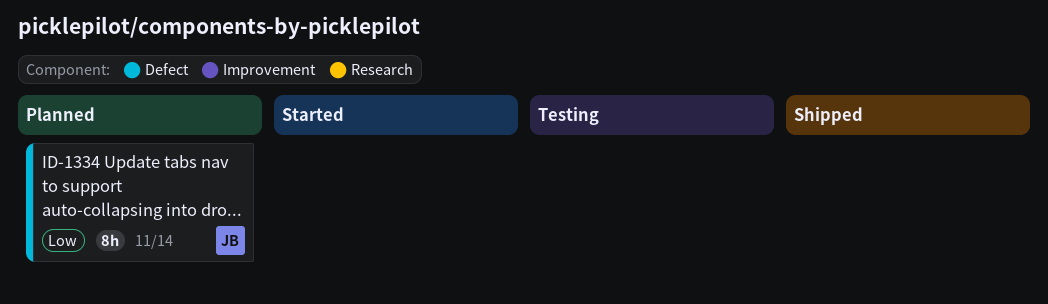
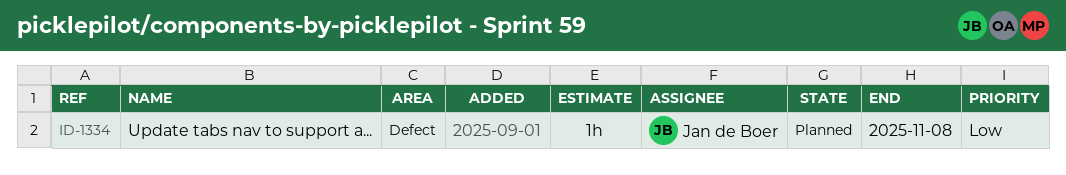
ID-1334, estimate: 8h -> 1h
ID-1334, due: Nov 14 -> Nov 8

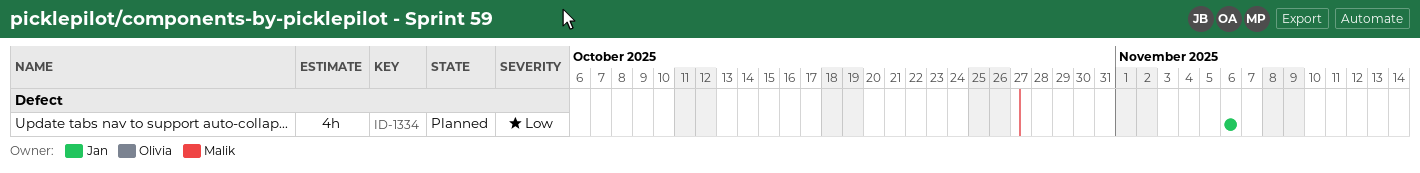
ID-1334, estimate: 1h -> 4h
ID-1334, due: Nov 8 -> Nov 6

